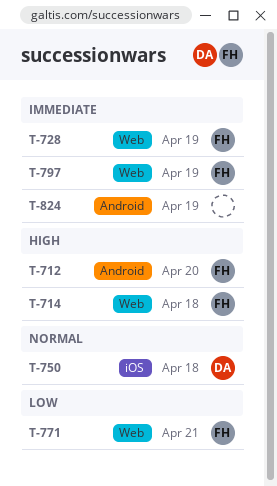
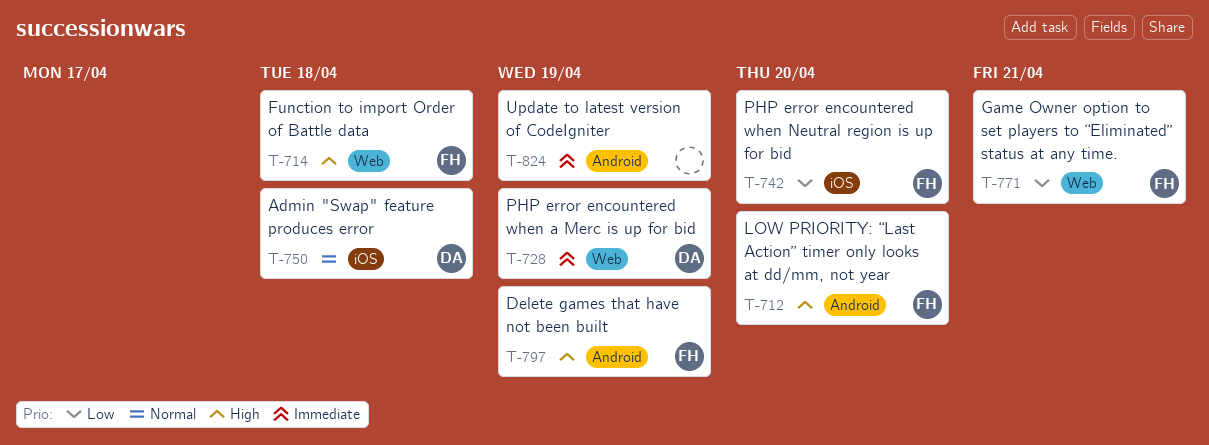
T-728, owner: FH -> DA
T-742: none -> present
T-797, priority: Immediate -> High
T-797, label: Web -> Android

